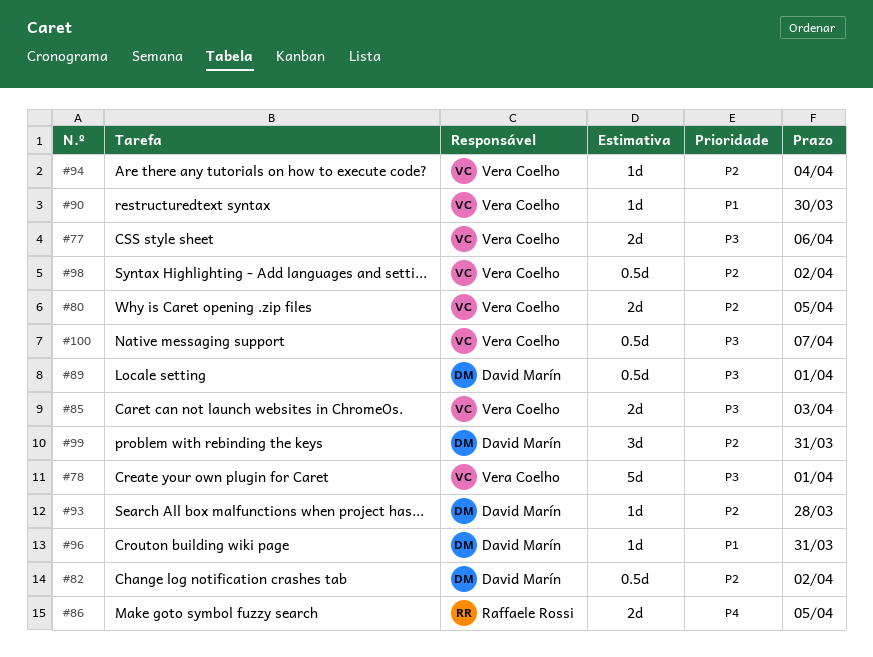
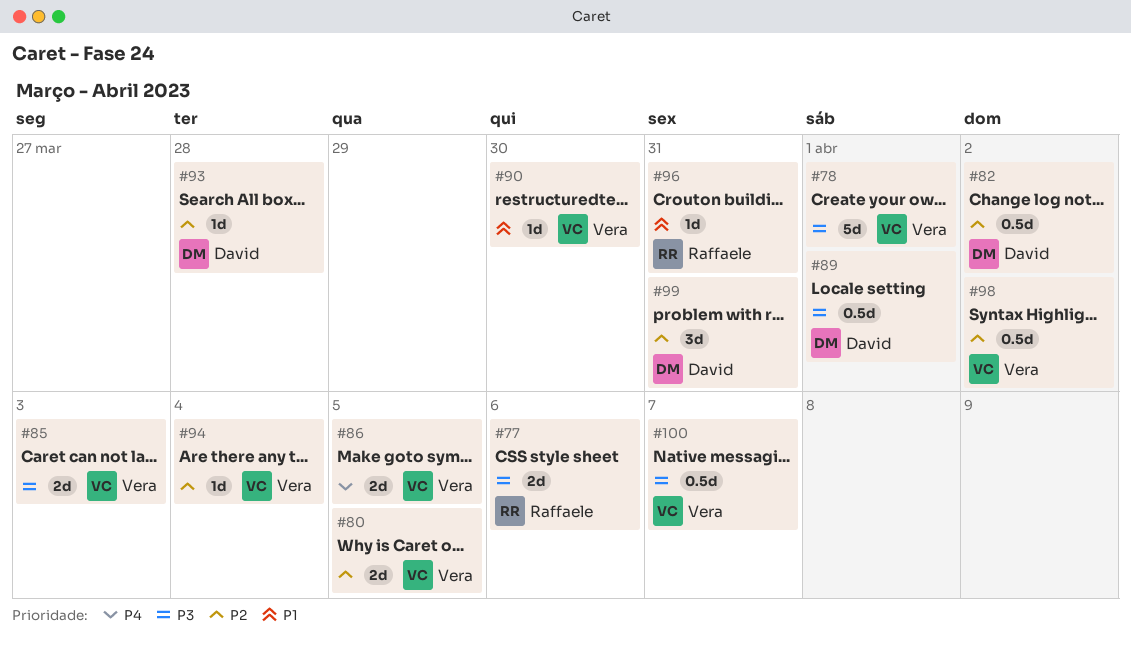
#77, owner: Vera Coelho -> Raffaele Rossi
#86, owner: Raffaele Rossi -> Vera Coelho
#96, owner: David Marín -> Raffaele Rossi

